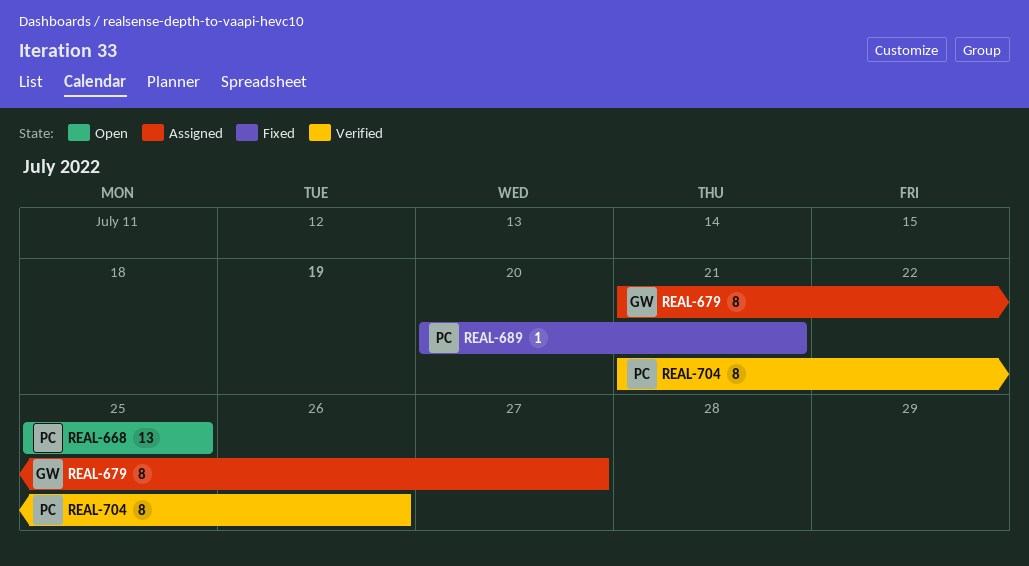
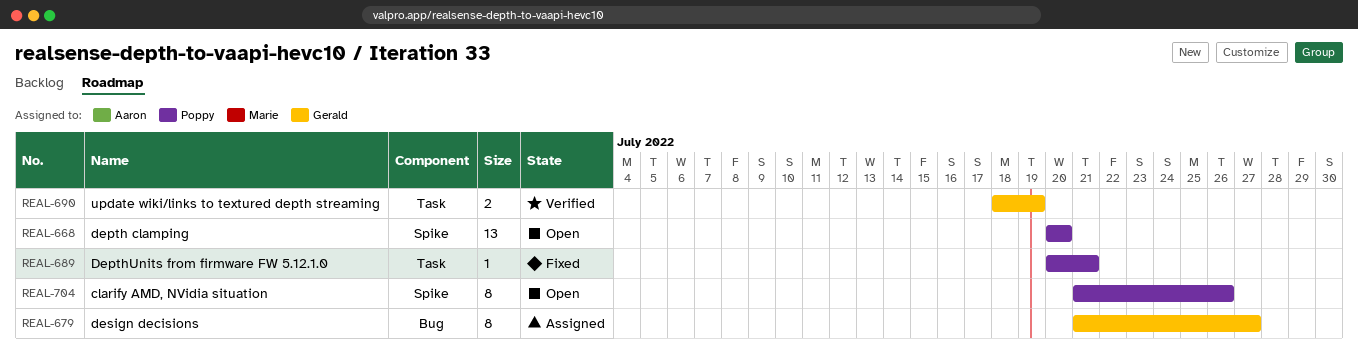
REAL-668, start: Jul 25 -> Jul 20
REAL-668, due: Jul 25 -> Jul 20
REAL-690: none -> present
REAL-704, status: Verified -> Open

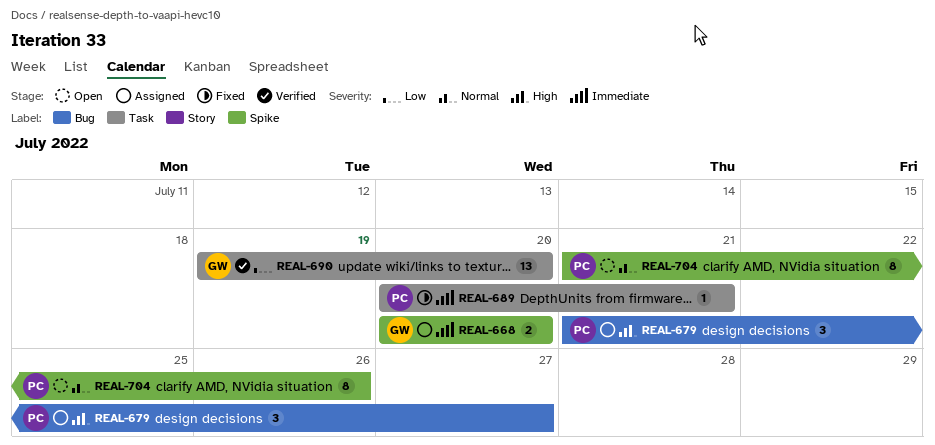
REAL-668, status: Open -> Assigned
REAL-668, owner: Poppy -> Gerald
REAL-668, estimate: 13 -> 2
REAL-679, owner: Gerald -> Poppy
REAL-679, estimate: 8 -> 3
REAL-690, estimate: 2 -> 13
REAL-690, start: Jul 18 -> Jul 19
REAL-690, due: Jul 19 -> Jul 20

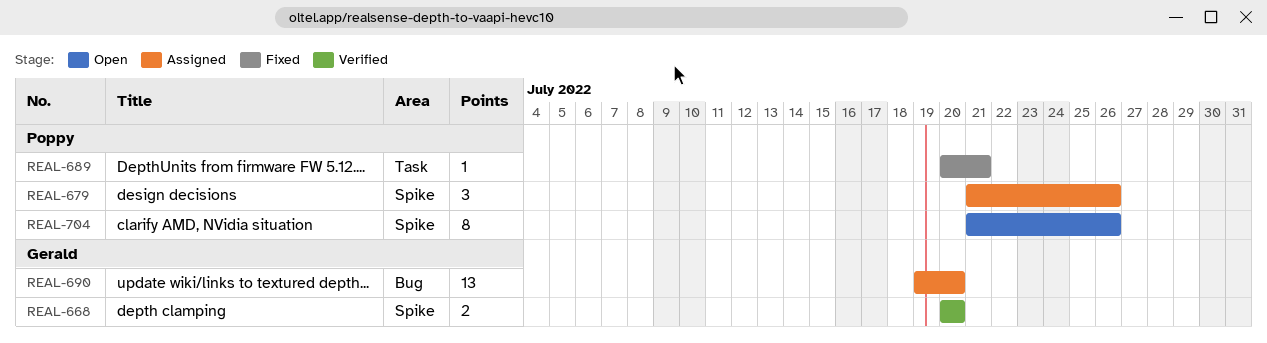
REAL-668, status: Assigned -> Verified
REAL-679, label: Bug -> Spike
REAL-679, due: Jul 27 -> Jul 26
REAL-690, status: Verified -> Assigned
REAL-690, label: Task -> Bug

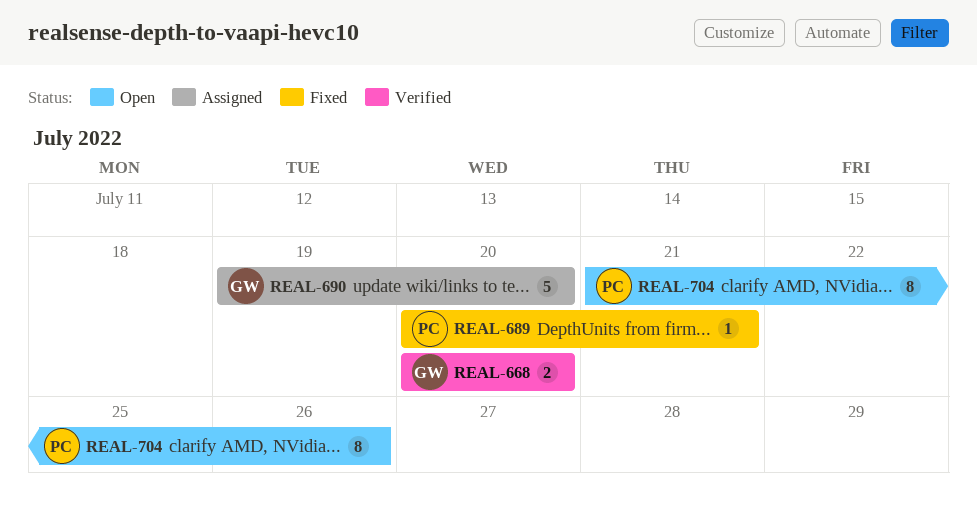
REAL-679: present -> none
REAL-690, estimate: 13 -> 5

